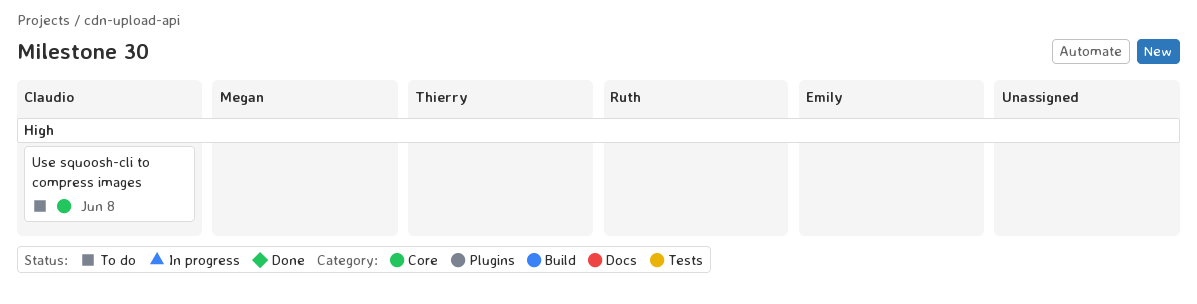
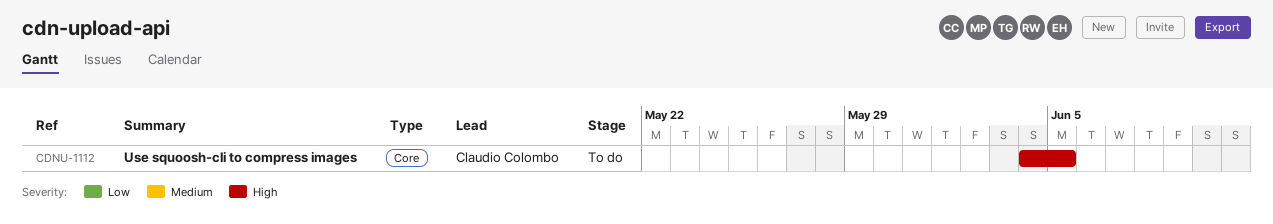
Use squoosh-cli to compress images, due: Jun 8 -> Jun 5

